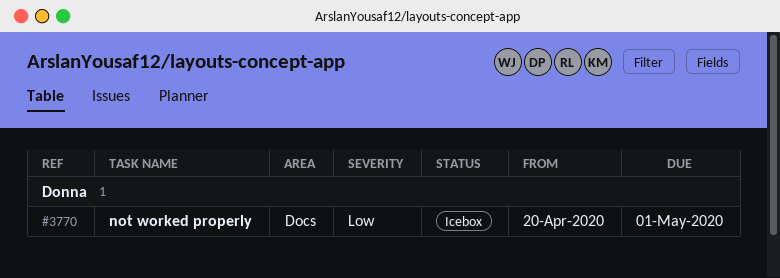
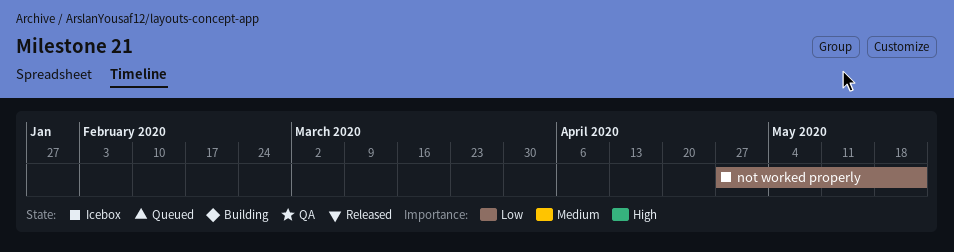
not worked properly, start: Apr 20 -> Apr 27
not worked properly, due: May 1 -> May 22

